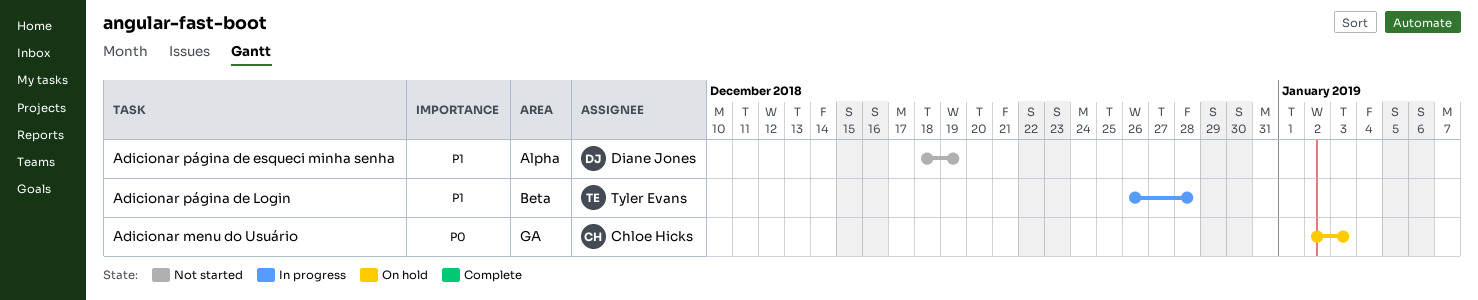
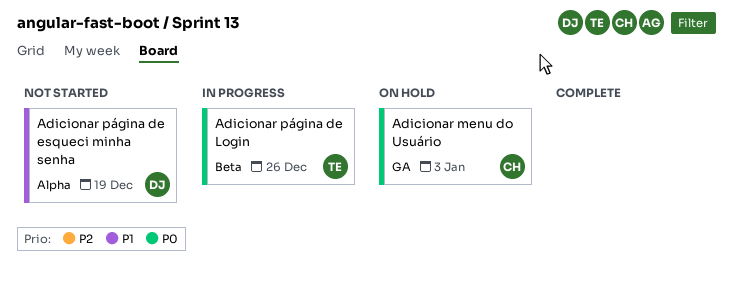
Adicionar página de Login, priority: P1 -> P0
Adicionar página de Login, due: Dec 28 -> Dec 26

